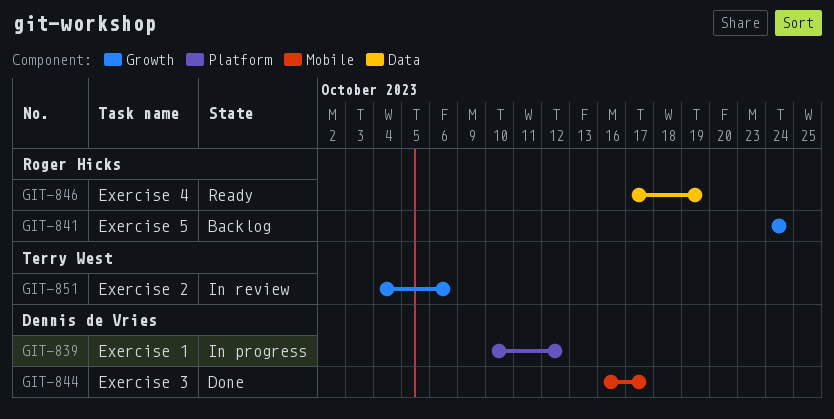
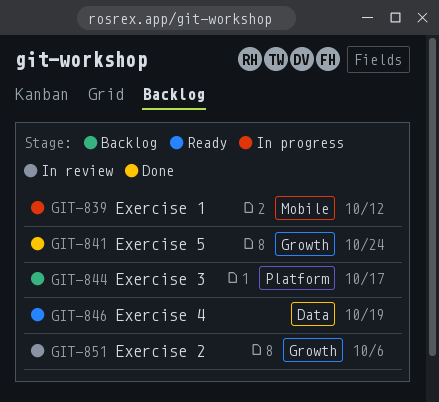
GIT-839, label: Platform -> Mobile
GIT-841, status: Backlog -> Done
GIT-844, status: Done -> Backlog
GIT-844, label: Mobile -> Platform

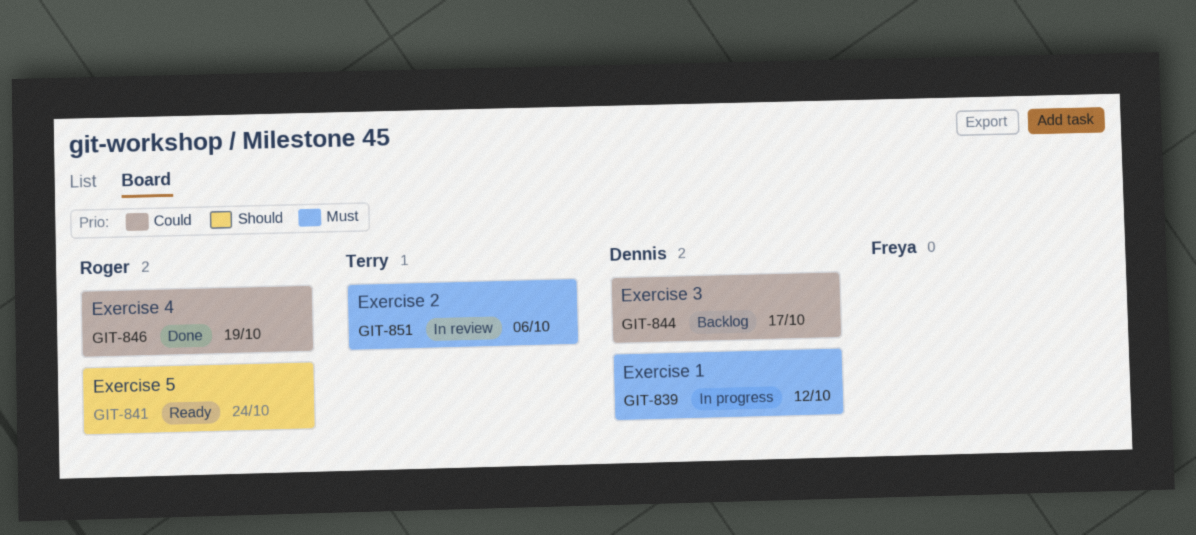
GIT-841, status: Done -> Ready
GIT-846, status: Ready -> Done

